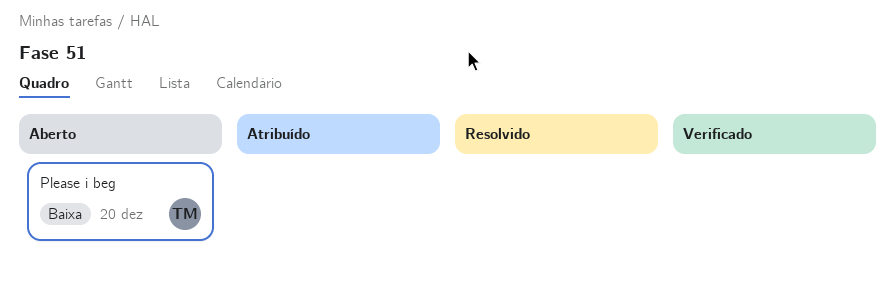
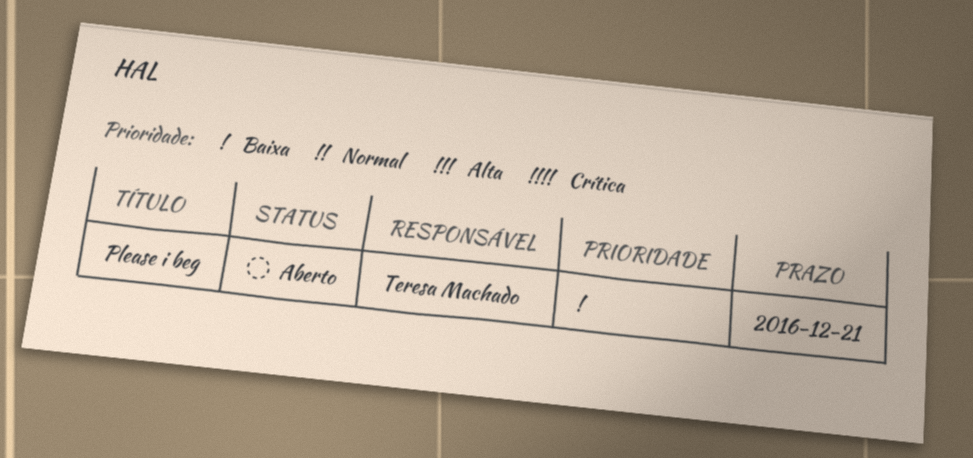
Please i beg, due: Dec 20 -> Dec 21

